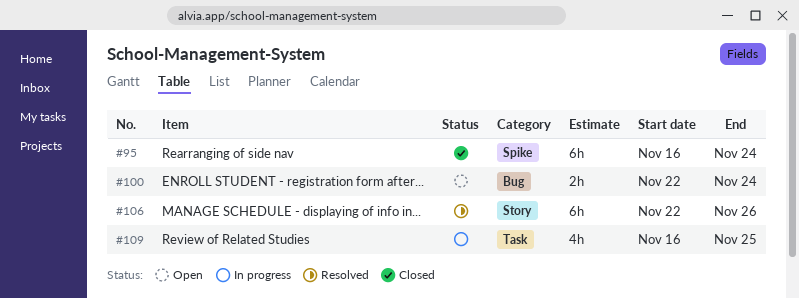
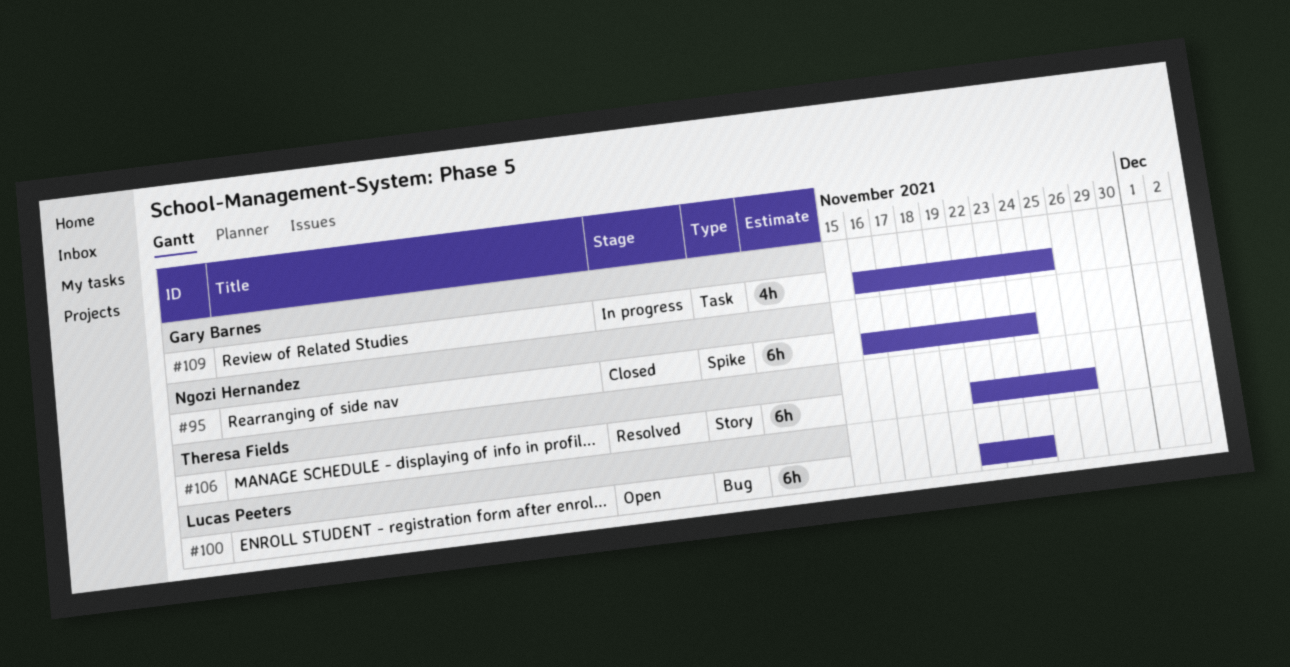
#100, estimate: 2h -> 6h

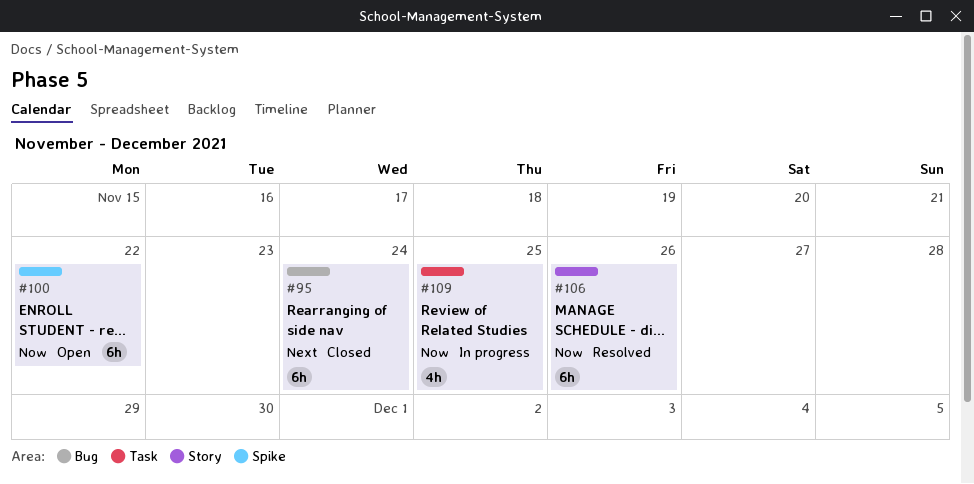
#95, label: Spike -> Bug
#100, label: Bug -> Spike
#100, due: Nov 24 -> Nov 22

